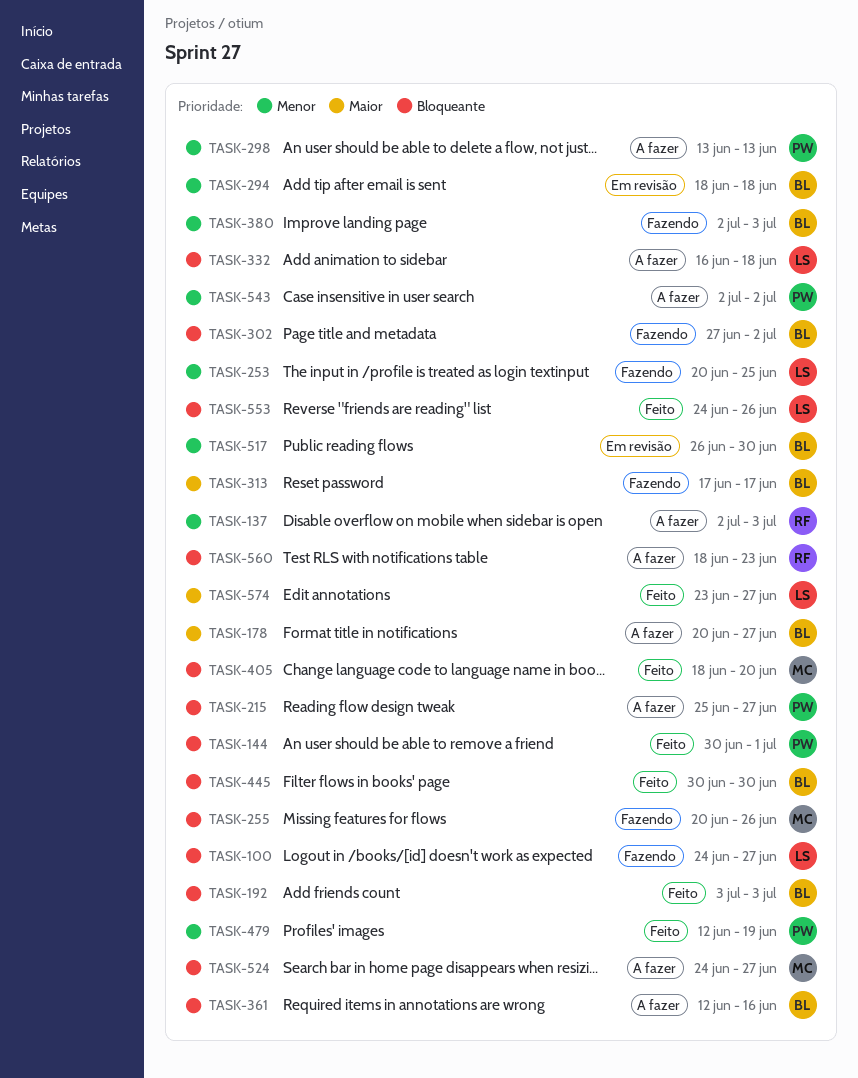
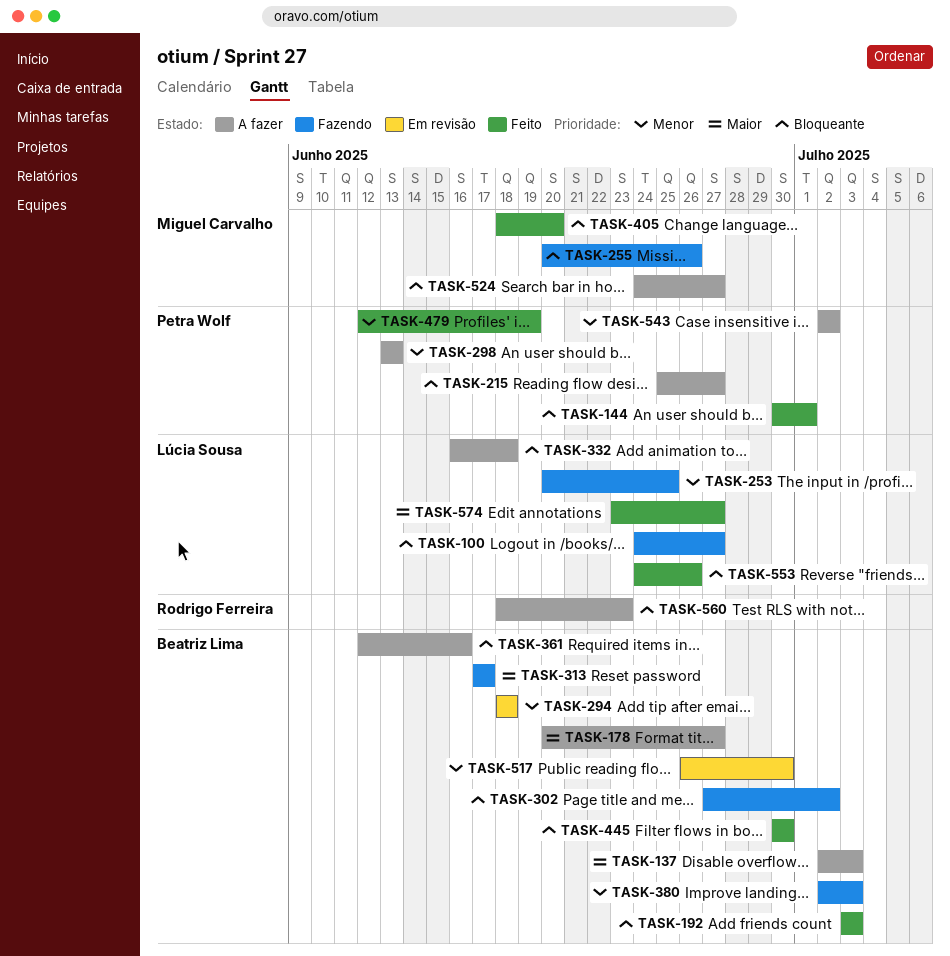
TASK-137, owner: Rodrigo Ferreira -> Beatriz Lima
TASK-137, priority: Menor -> Maior

